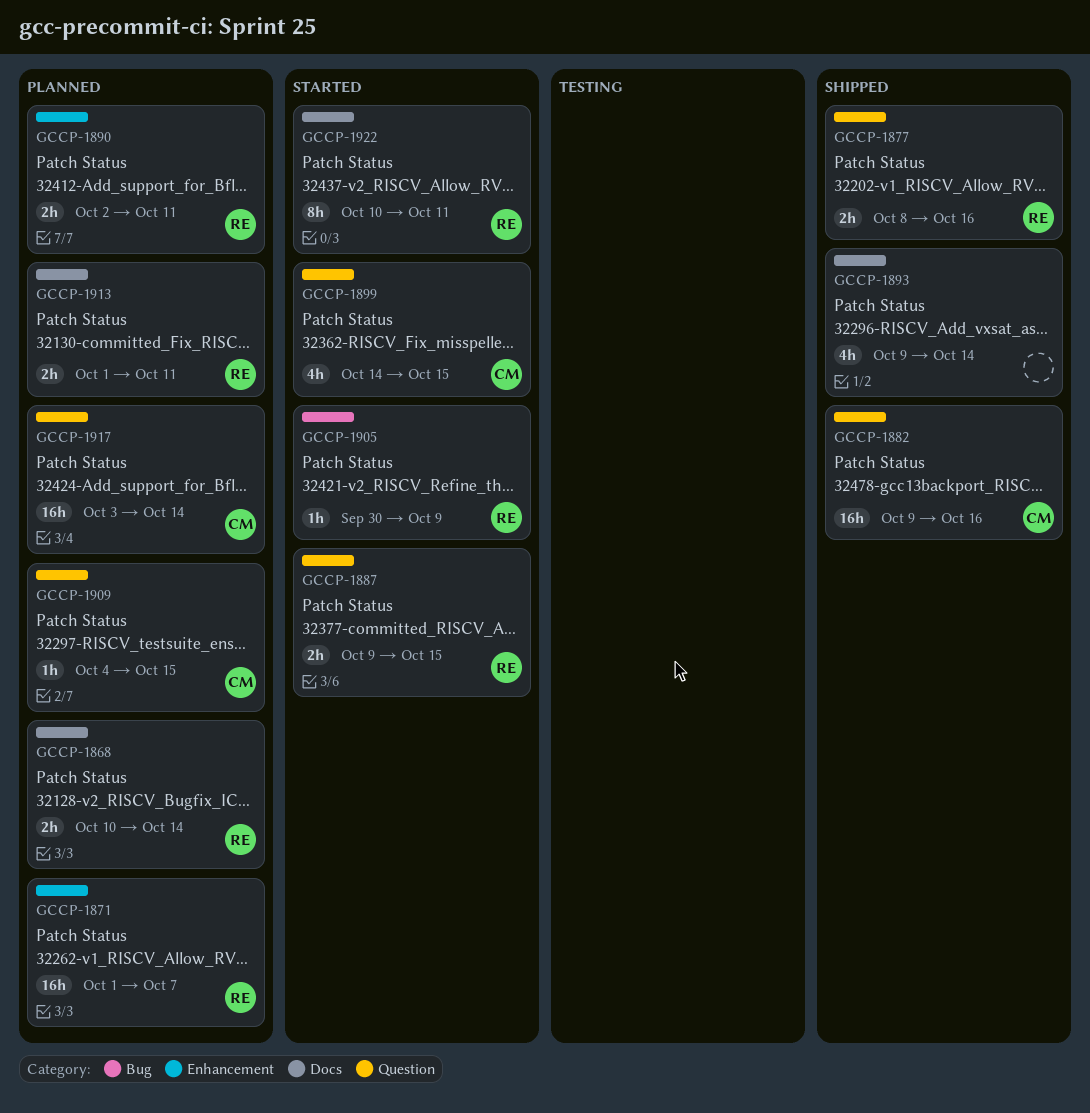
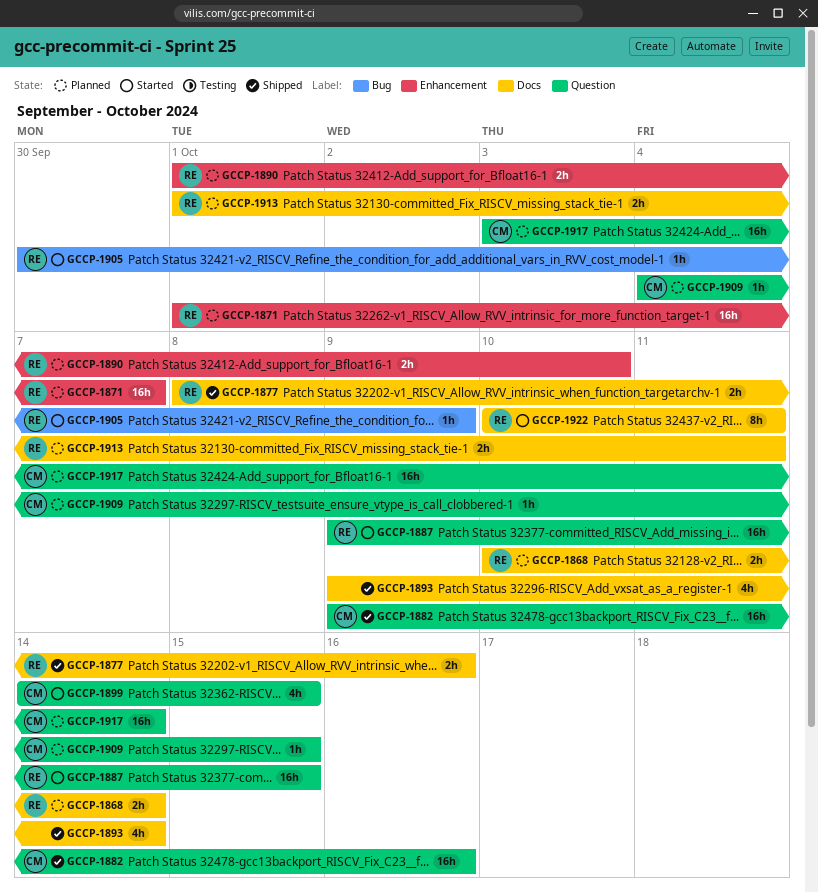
GCCP-1877, label: Question -> Docs
GCCP-1887, estimate: 2h -> 16h
GCCP-1890, start: Oct 2 -> Oct 1
GCCP-1890, due: Oct 11 -> Oct 10

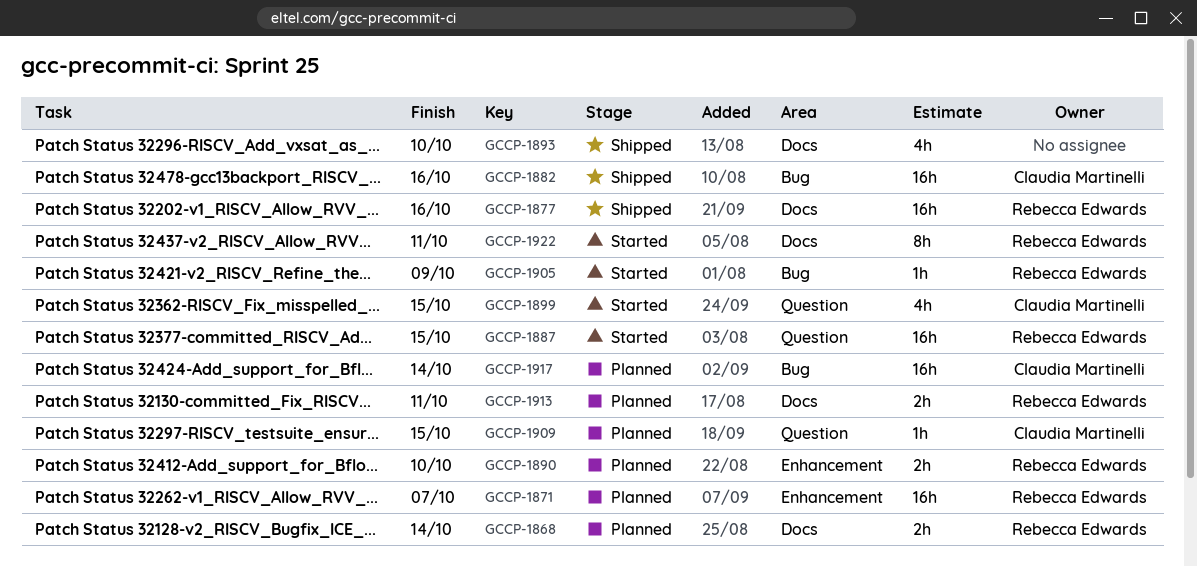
GCCP-1877, estimate: 2h -> 16h
GCCP-1882, label: Question -> Bug
GCCP-1893, due: Oct 14 -> Oct 10
GCCP-1917, label: Question -> Bug

